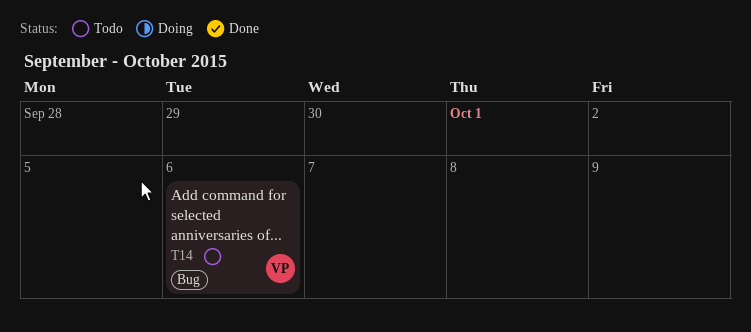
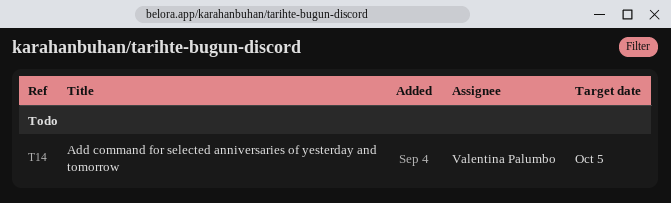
T14, due: Oct 6 -> Oct 5

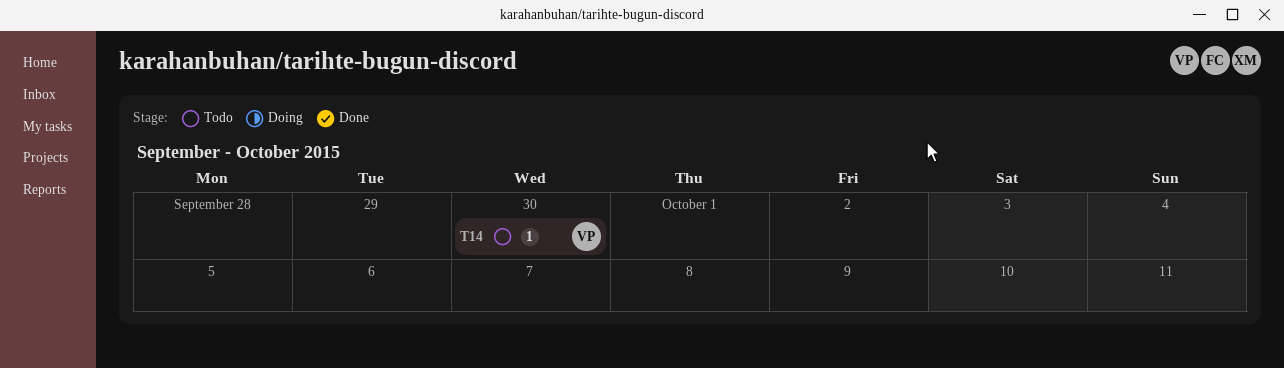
T14, due: Oct 5 -> Sep 30

